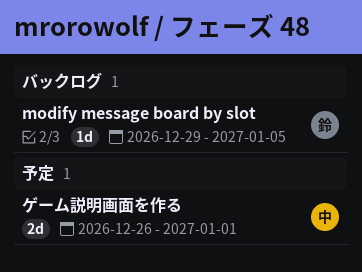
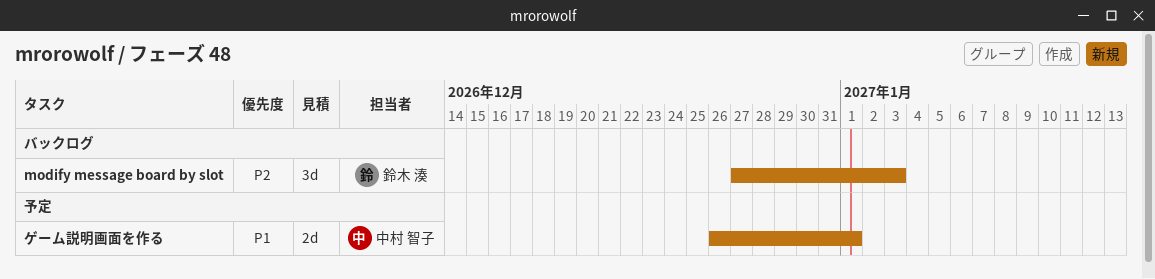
modify message board by slot, estimate: 1d -> 3d
modify message board by slot, start: Dec 29 -> Dec 27
modify message board by slot, due: Jan 5 -> Jan 3

